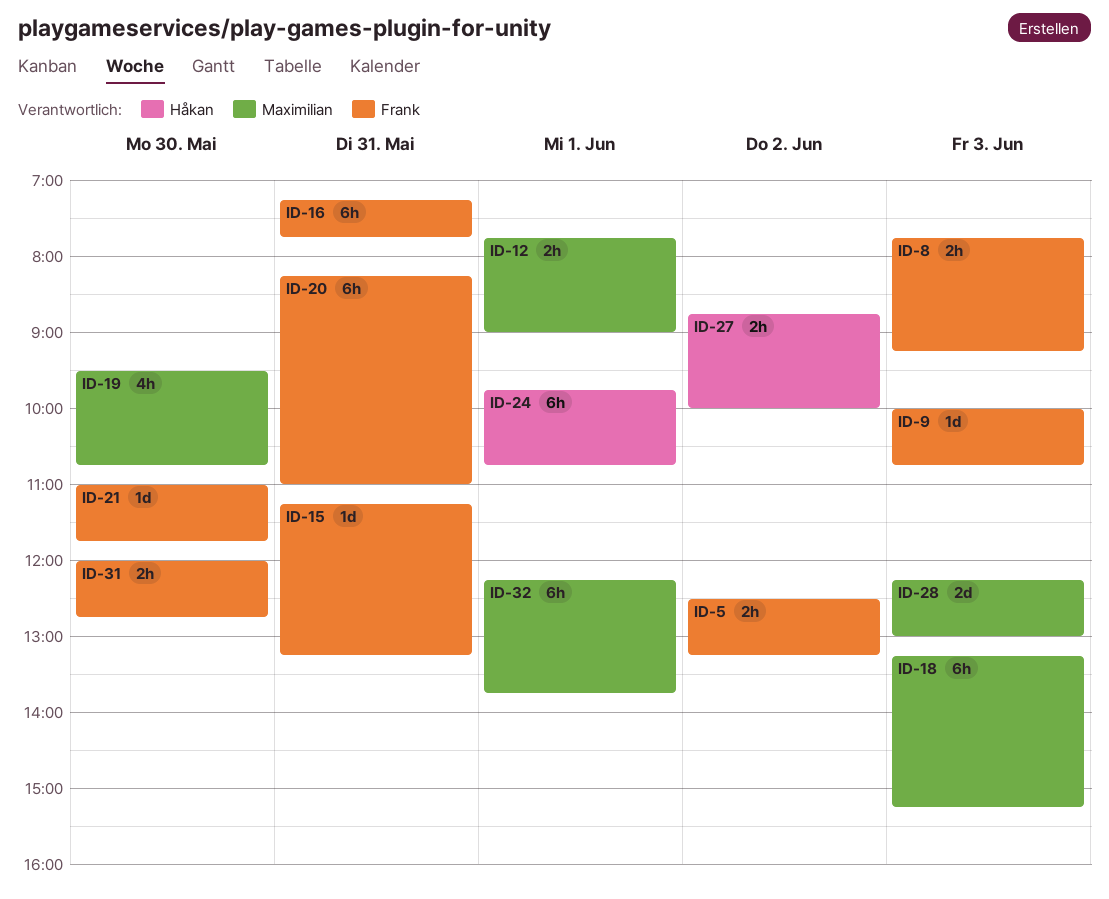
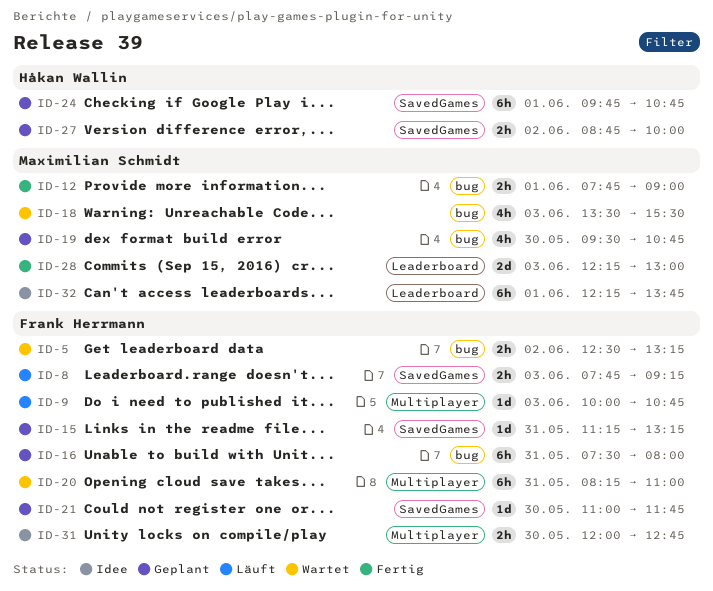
ID-16, begins: 07:15 -> 07:30
ID-16, ends: 07:45 -> 08:00
ID-18, estimate: 6h -> 4h
ID-18, begins: 13:15 -> 13:30
ID-18, ends: 15:15 -> 15:30

